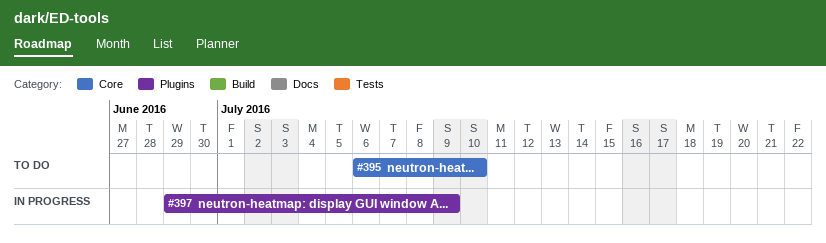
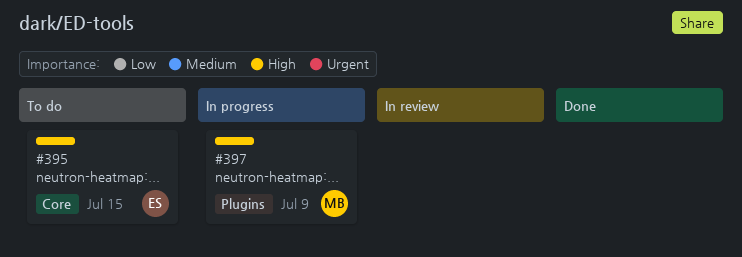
#395, due: Jul 10 -> Jul 15

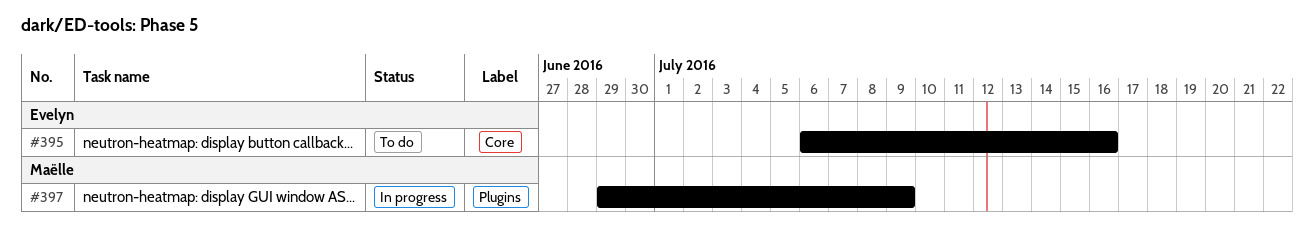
#395, due: Jul 15 -> Jul 16

